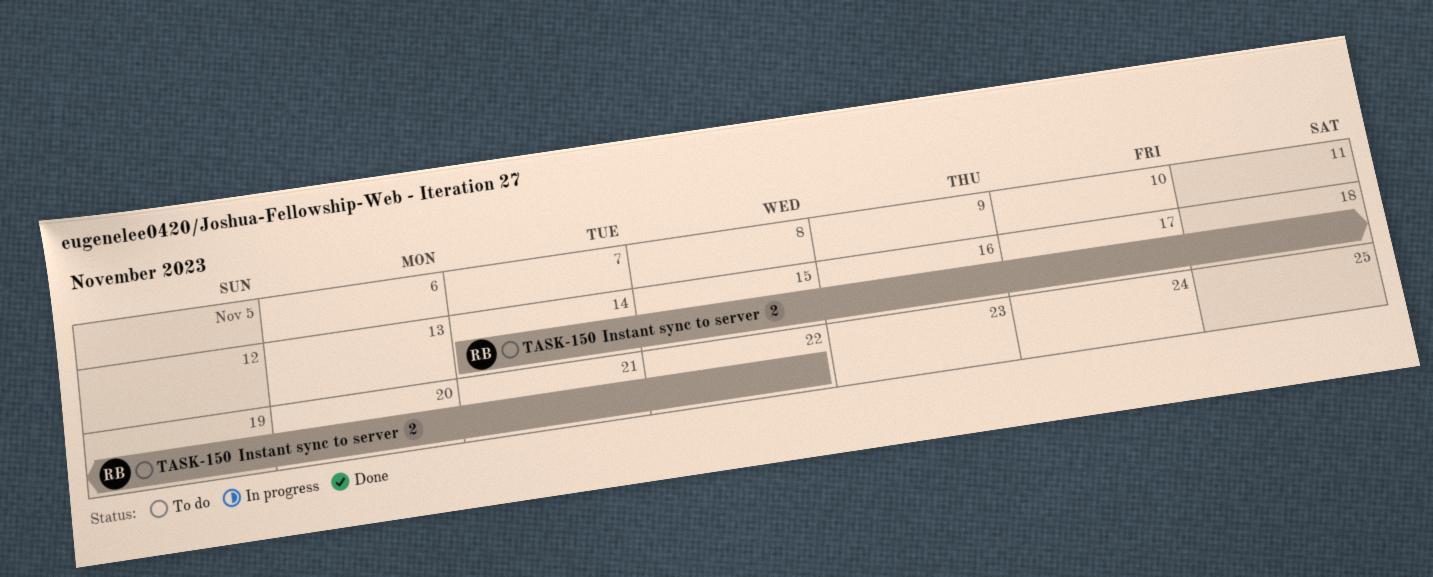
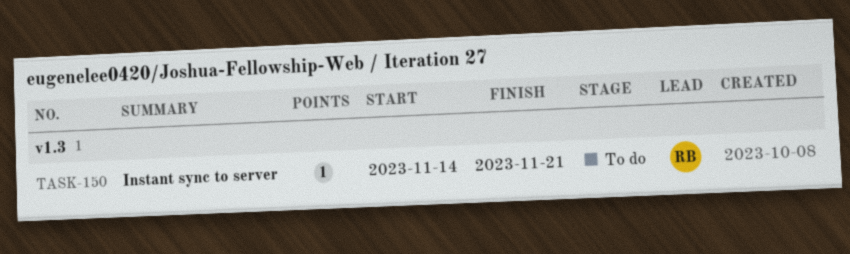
TASK-150, estimate: 2 -> 1
TASK-150, due: Nov 22 -> Nov 21

